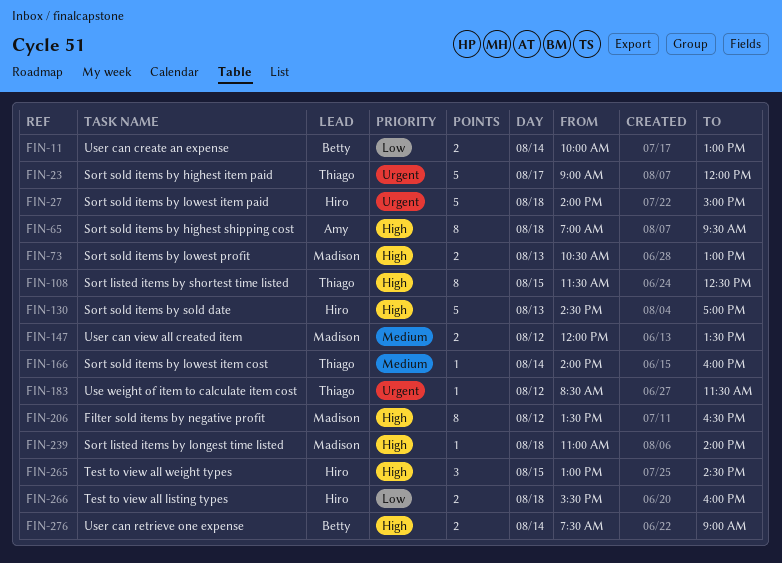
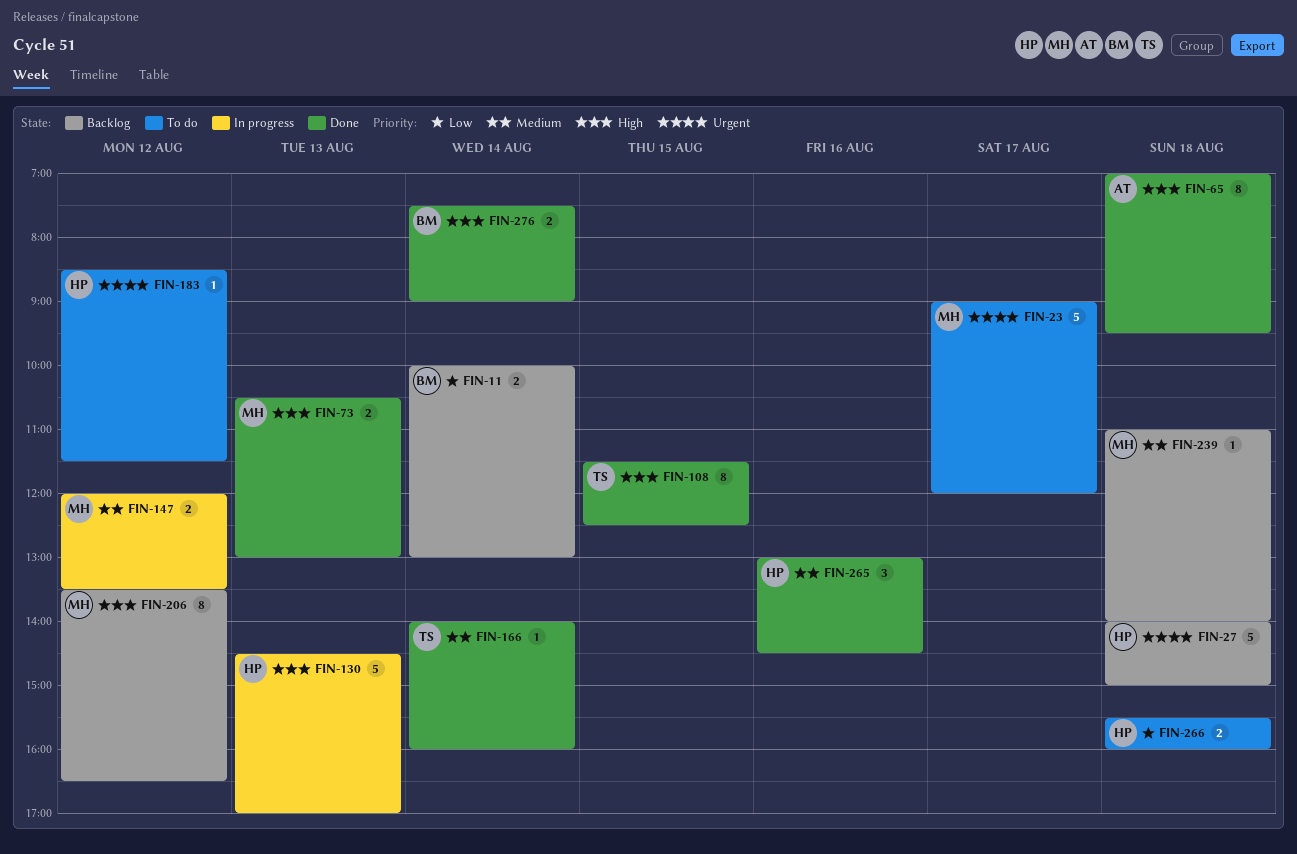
FIN-23, owner: Thiago -> Madison
FIN-183, owner: Thiago -> Hiro
FIN-239, priority: High -> Medium
FIN-265, priority: High -> Medium
FIN-265, day: Aug 15 -> Aug 16

